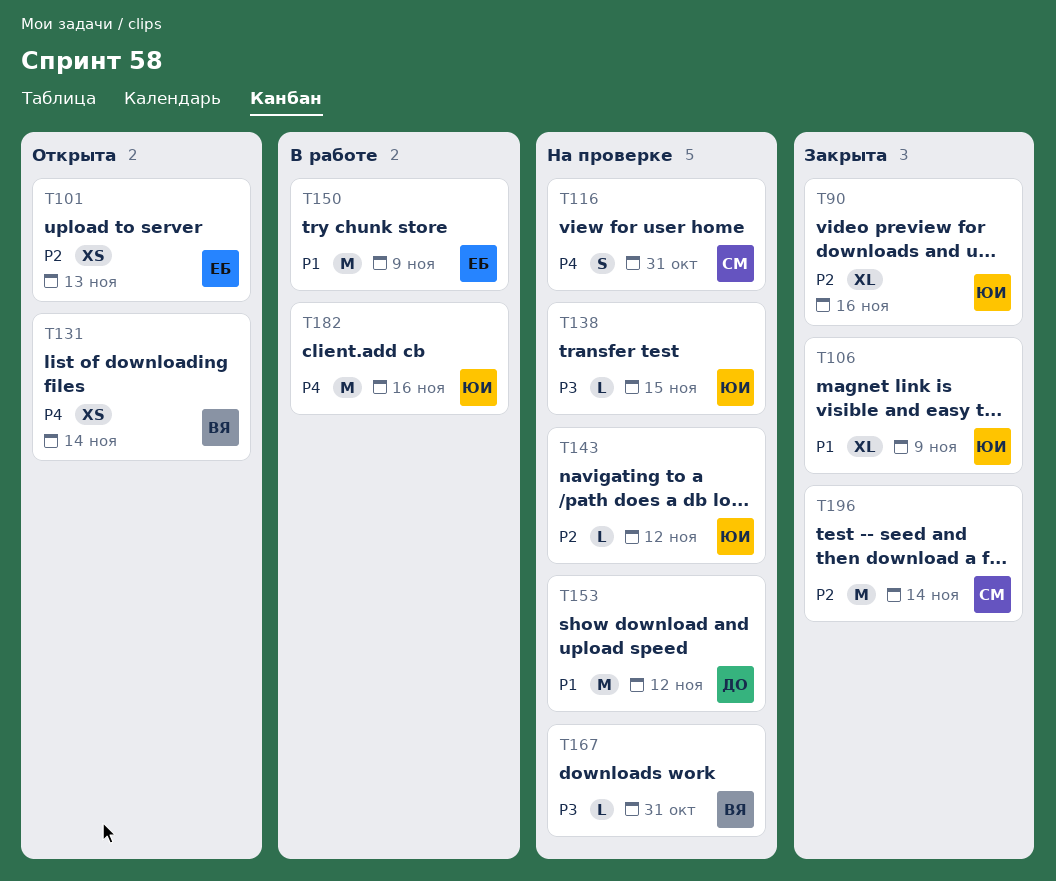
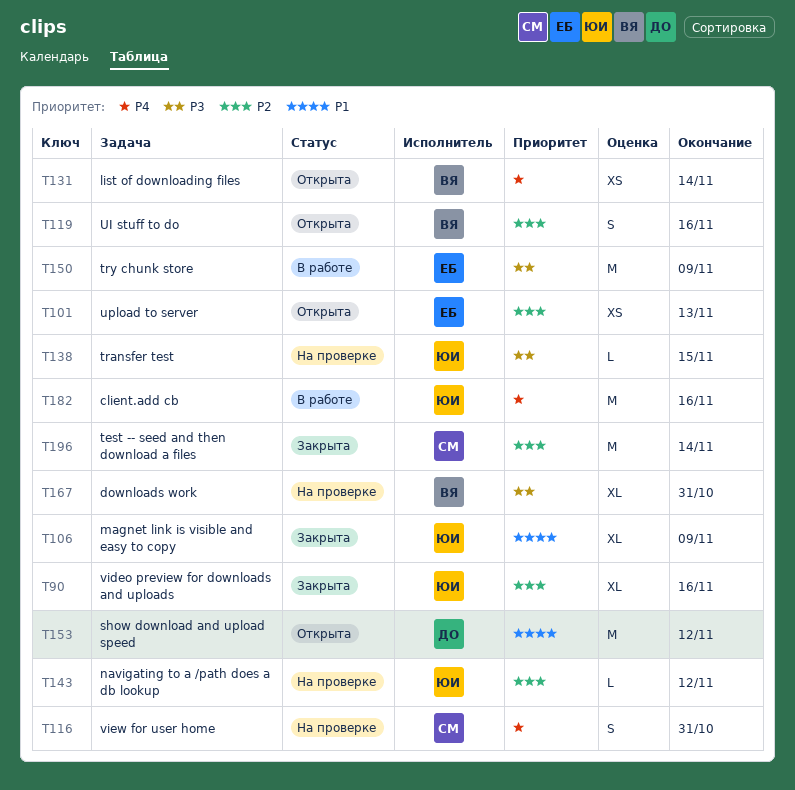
T119: none -> present
T150, priority: P1 -> P3
T153, status: На проверке -> Открыта
T167, estimate: L -> XL

